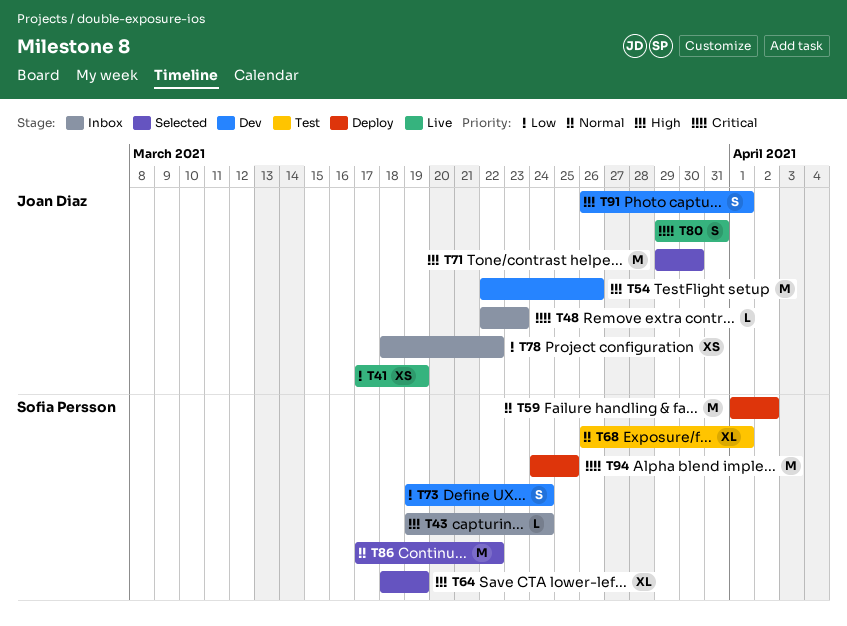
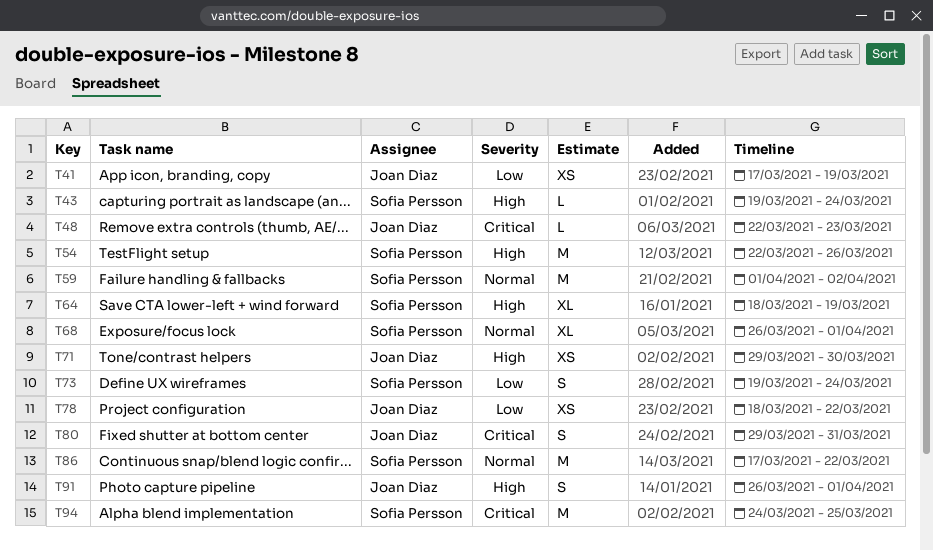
T54, owner: Joan Diaz -> Sofia Persson
T71, estimate: M -> XS

